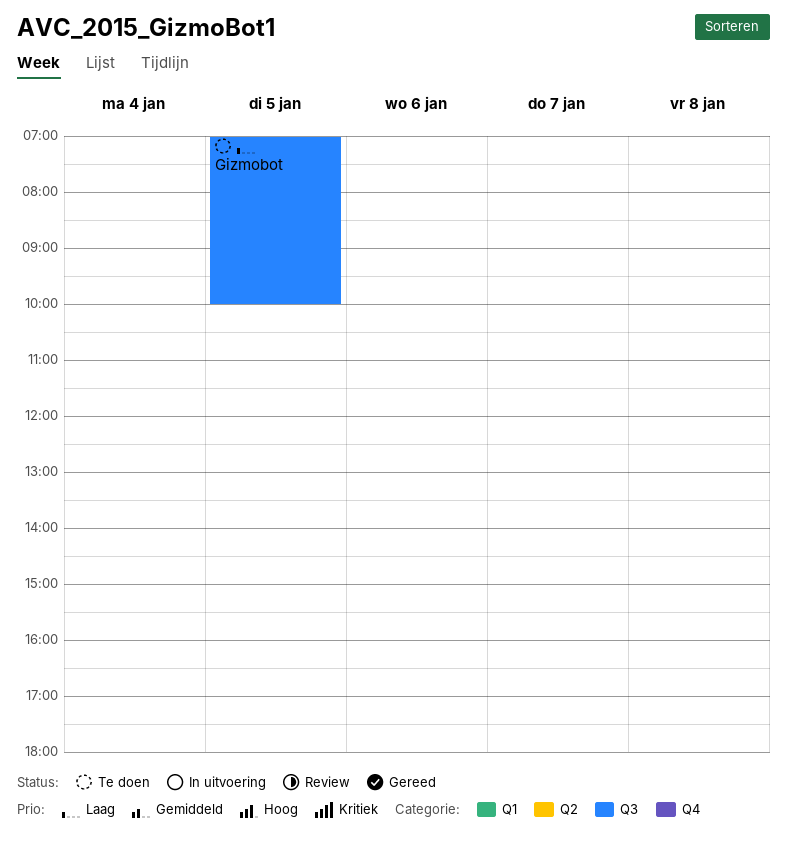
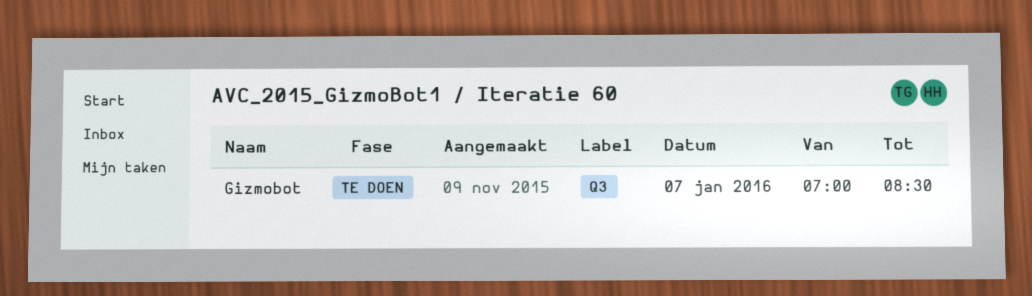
Gizmobot, day: Jan 5 -> Jan 7
Gizmobot, ends: 10:00 -> 08:30

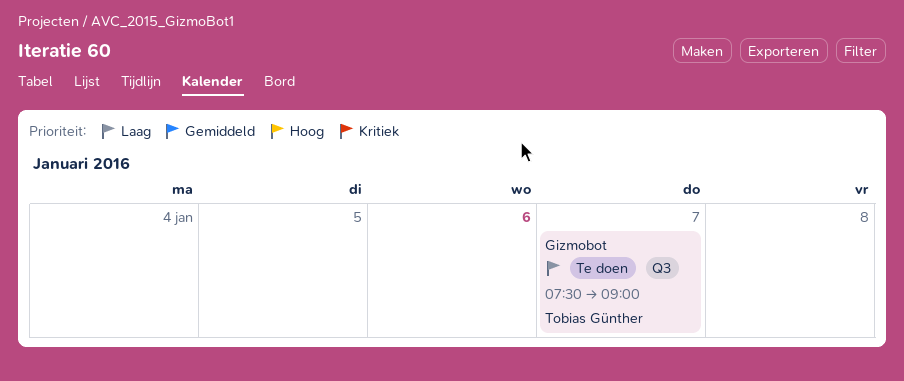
Gizmobot, begins: 07:00 -> 07:30
Gizmobot, ends: 08:30 -> 09:00

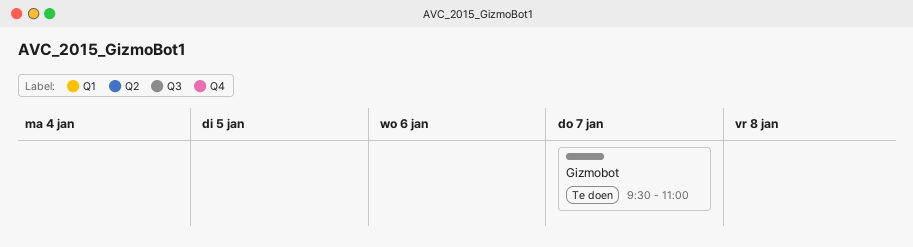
Gizmobot, begins: 07:30 -> 09:30
Gizmobot, ends: 09:00 -> 11:00

